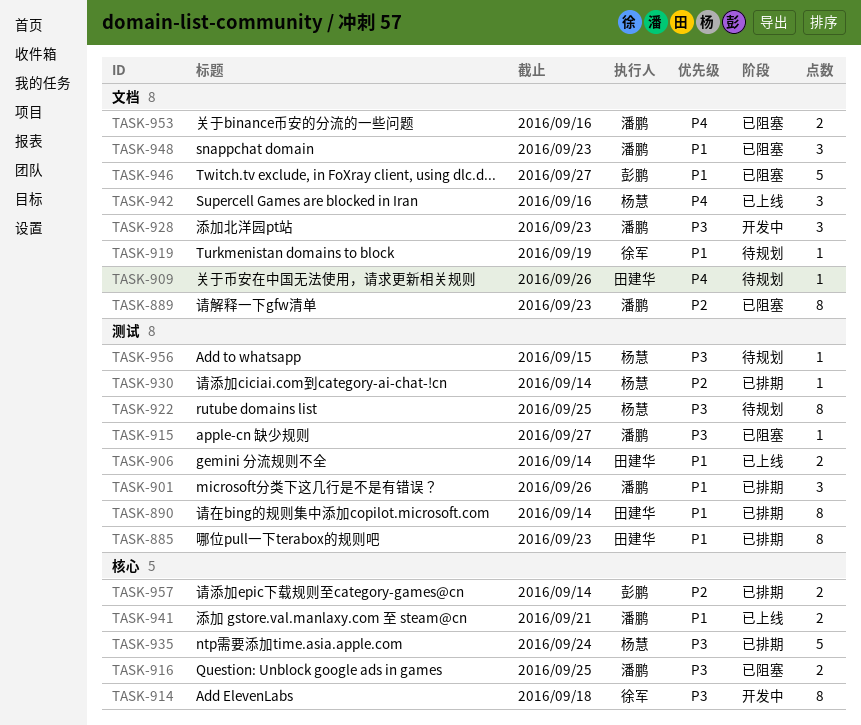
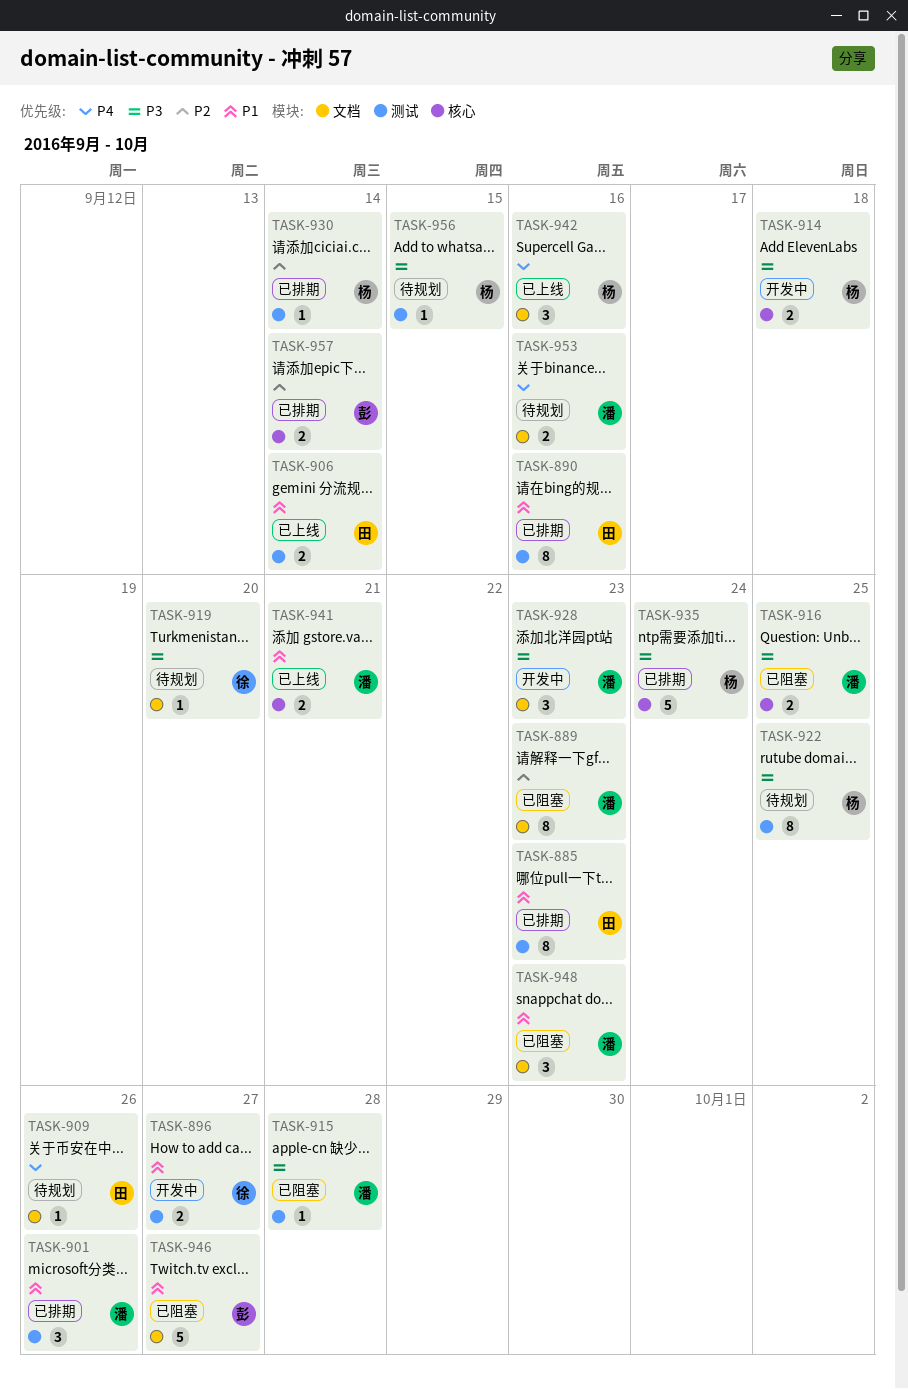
TASK-890, due: Sep 14 -> Sep 16
TASK-896: none -> present
TASK-914, owner: 徐军 -> 杨慧
TASK-914, estimate: 8 -> 2
TASK-915, due: Sep 27 -> Sep 28
TASK-919, priority: P1 -> P3
TASK-919, due: Sep 19 -> Sep 20
TASK-953, status: 已阻塞 -> 待规划

